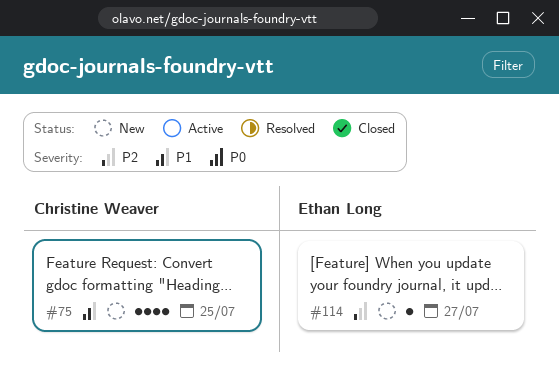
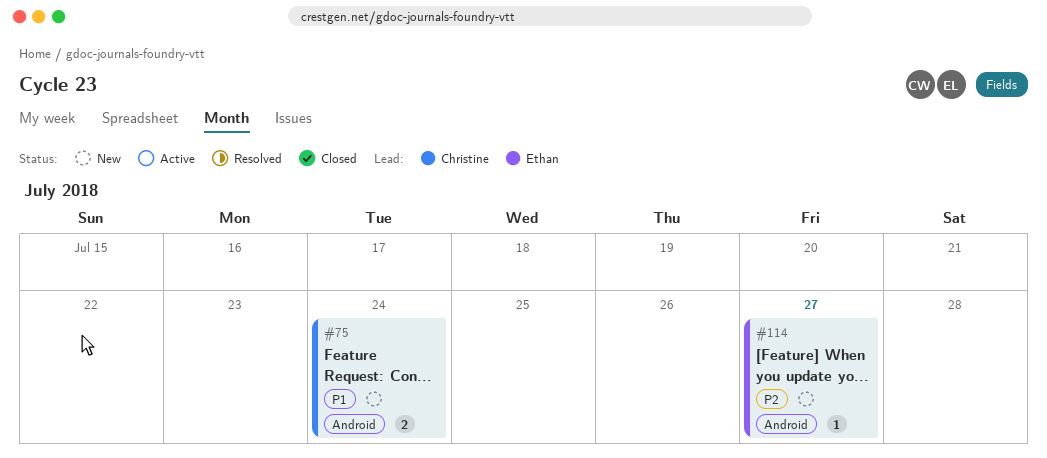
#75, estimate: 4 -> 2
#75, due: Jul 25 -> Jul 24

